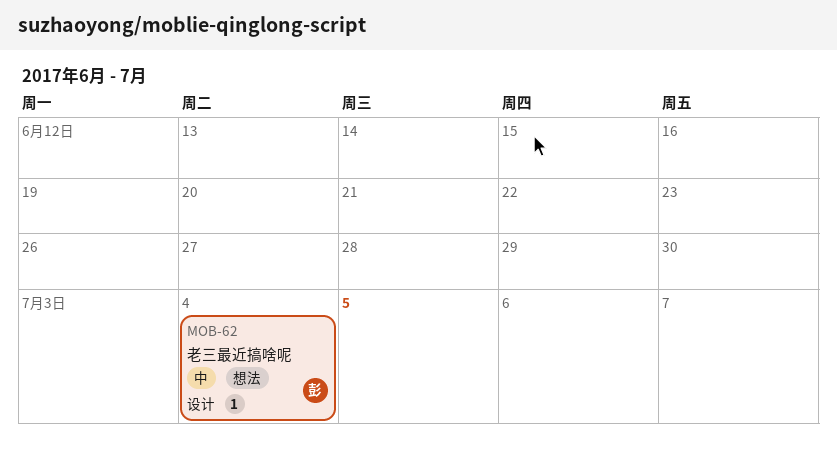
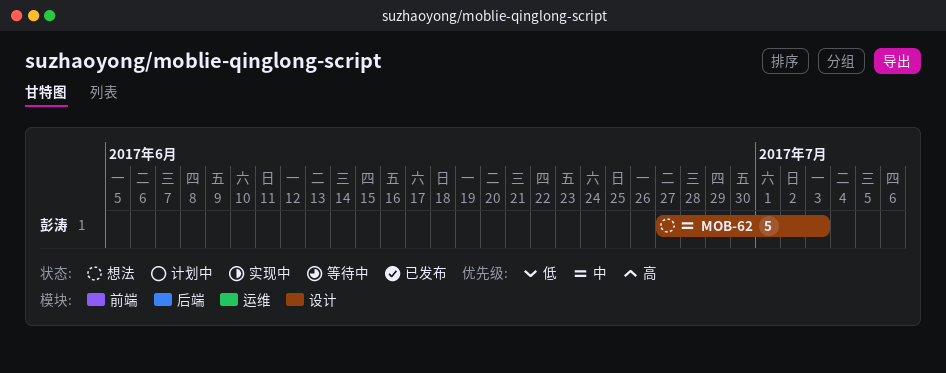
MOB-62, estimate: 1 -> 5
MOB-62, due: Jul 4 -> Jul 3

